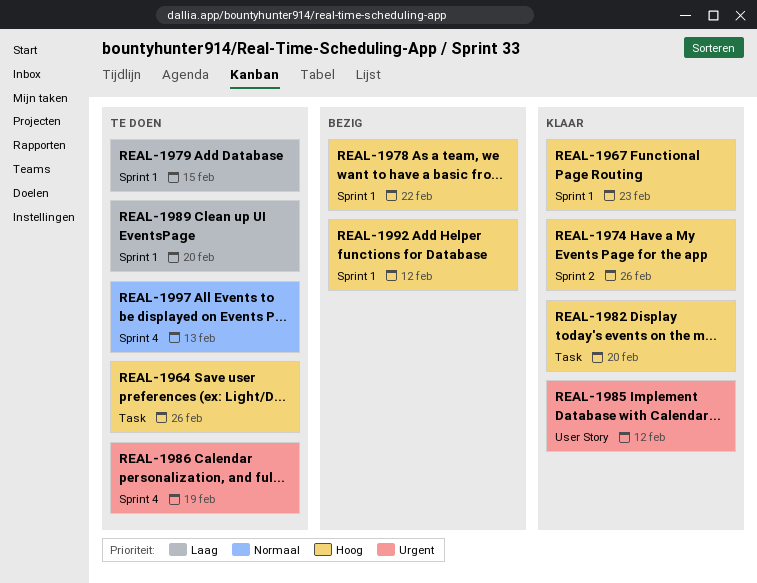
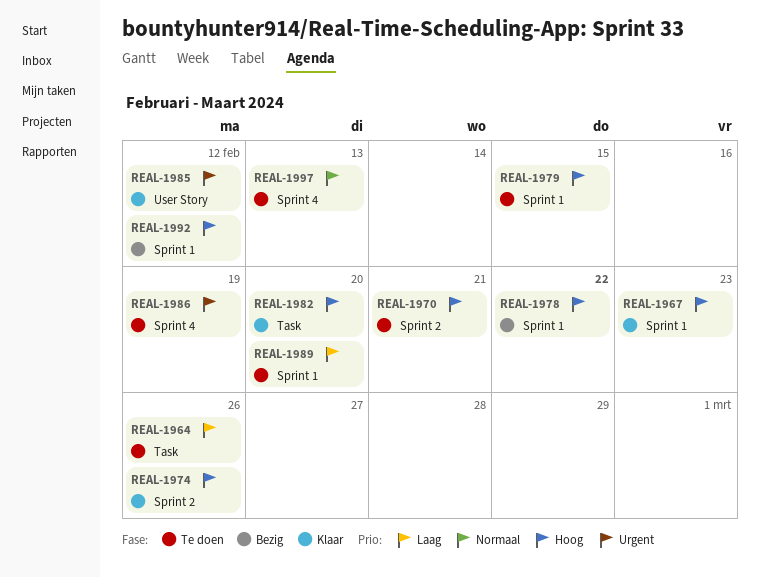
REAL-1964, priority: Hoog -> Laag
REAL-1970: none -> present
REAL-1979, priority: Laag -> Hoog

